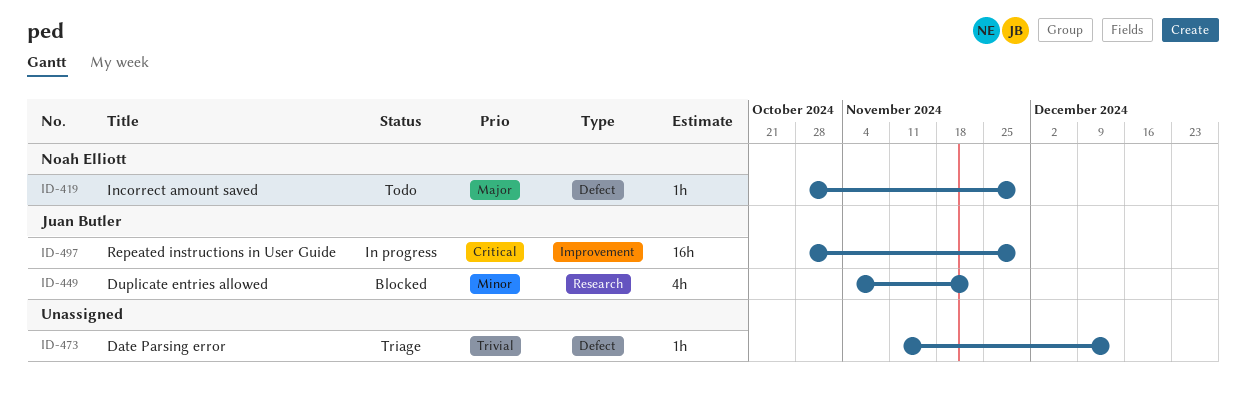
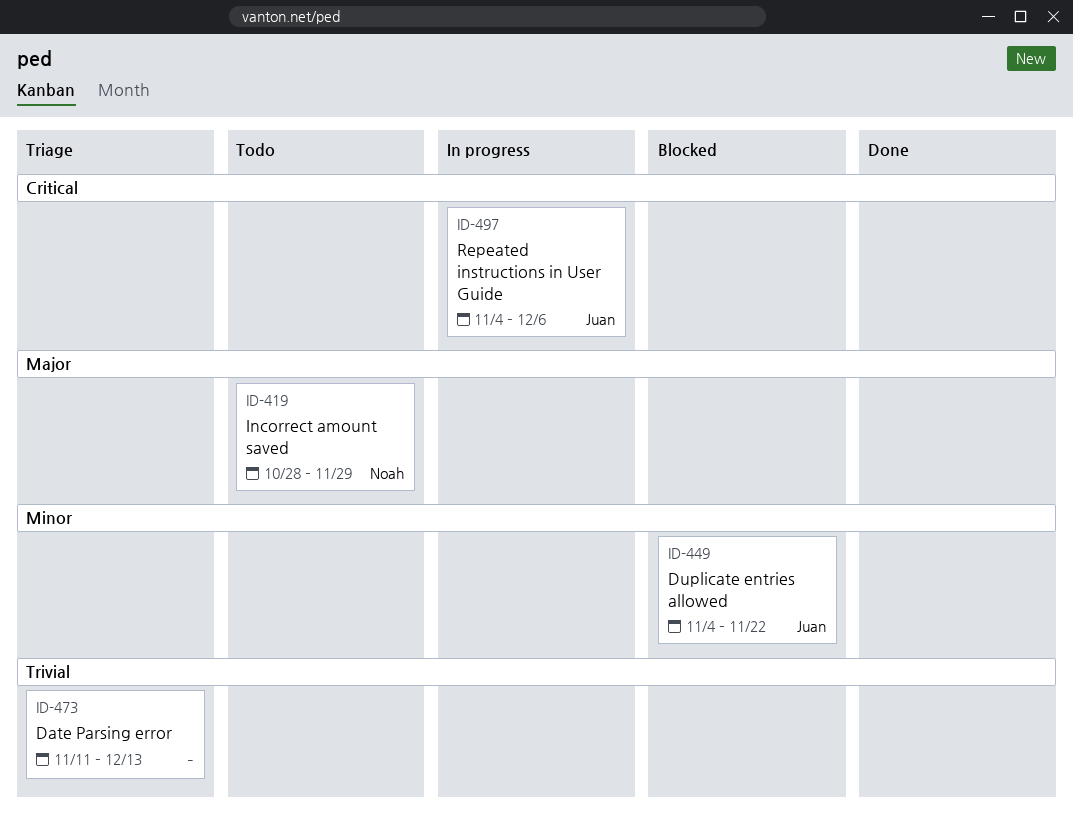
ID-497, start: Oct 28 -> Nov 4
ID-497, due: Nov 29 -> Dec 6

